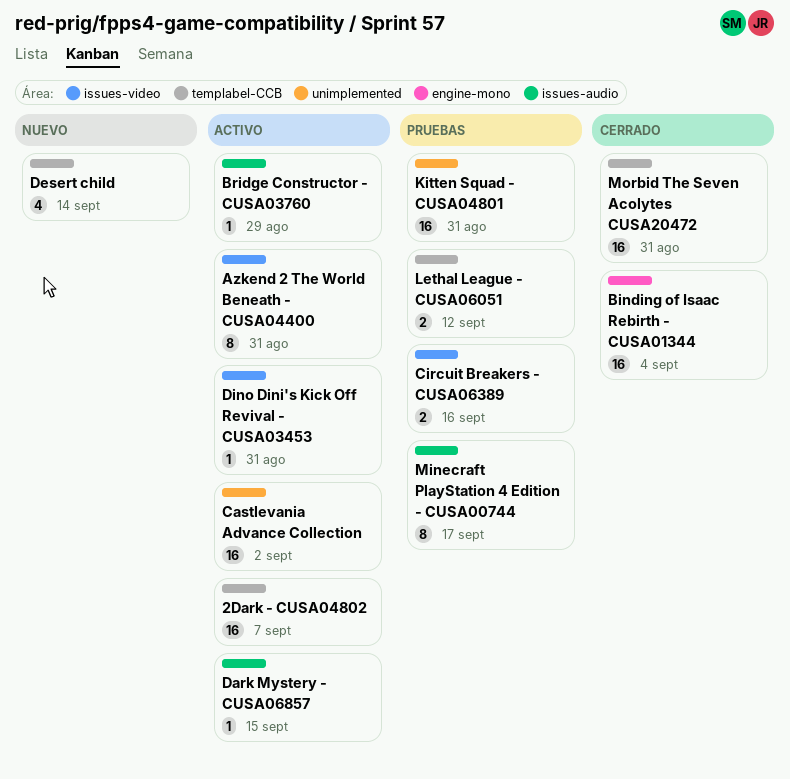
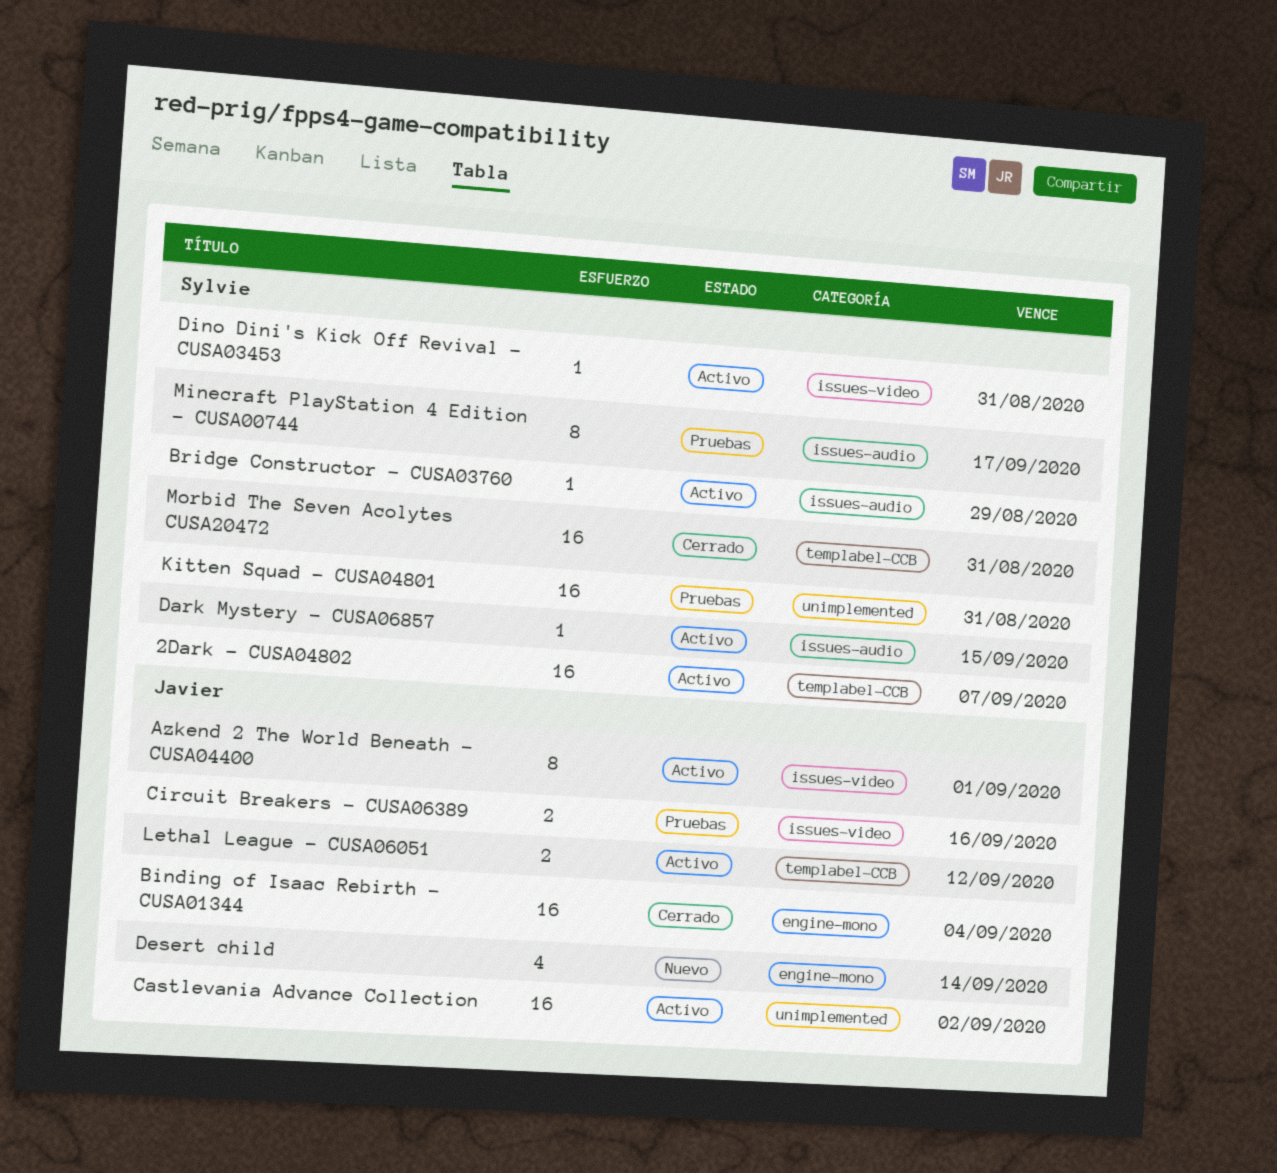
Azkend 2 The World Beneath - CUSA04400, due: Aug 31 -> Sep 1
Desert child, label: templabel-CCB -> engine-mono
Lethal League - CUSA06051, status: Pruebas -> Activo

